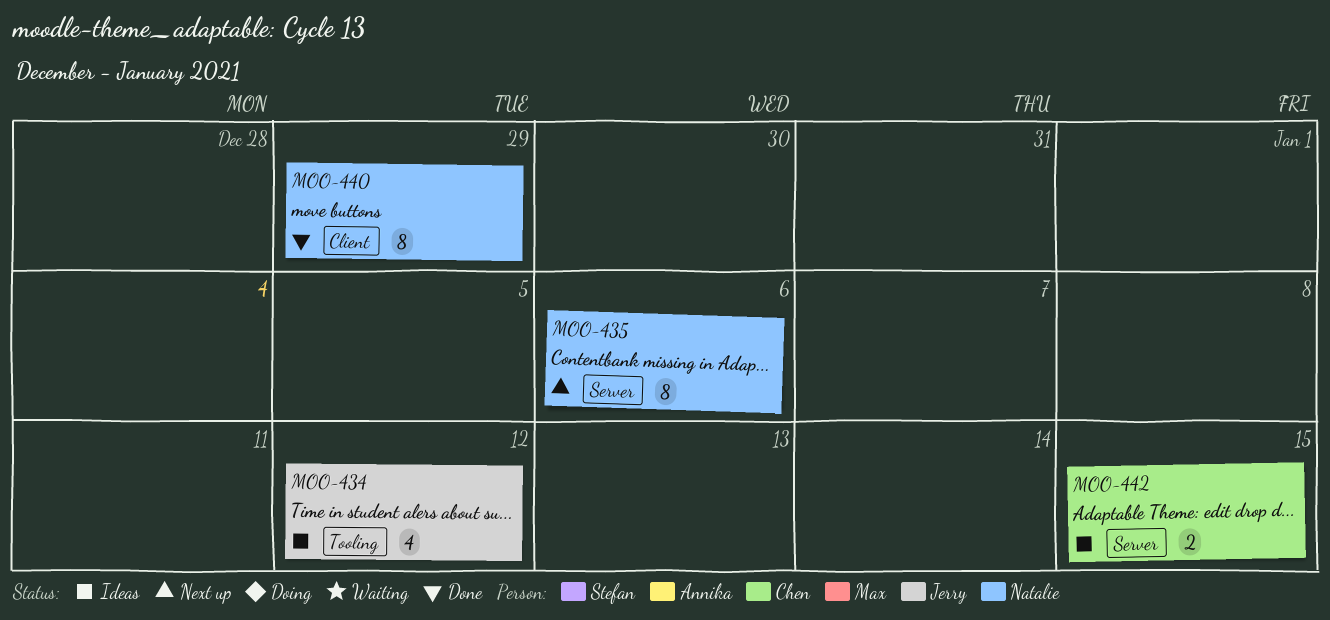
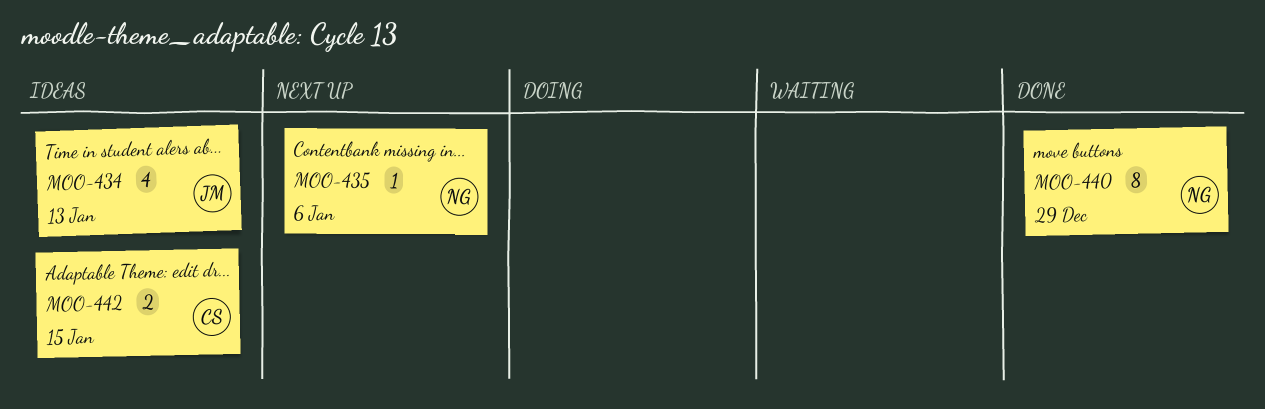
MOO-434, due: Jan 12 -> Jan 13
MOO-435, estimate: 8 -> 1

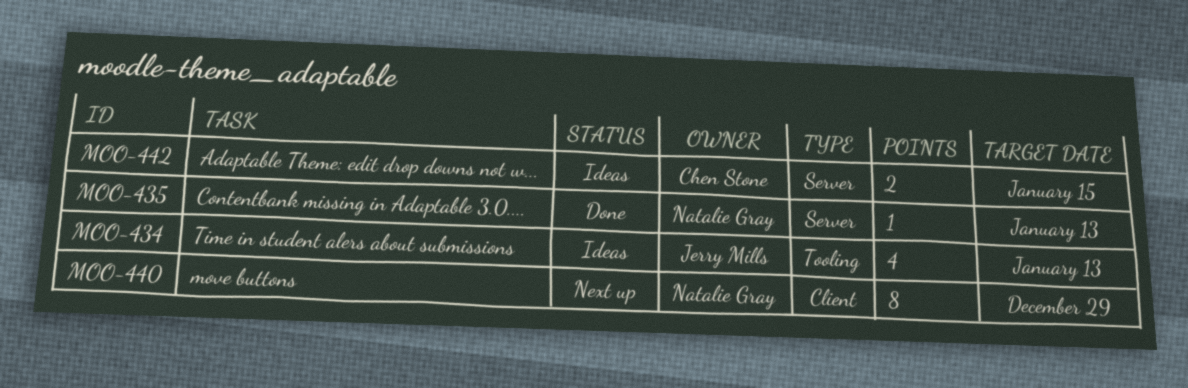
MOO-435, status: Next up -> Done
MOO-435, due: Jan 6 -> Jan 13
MOO-440, status: Done -> Next up

